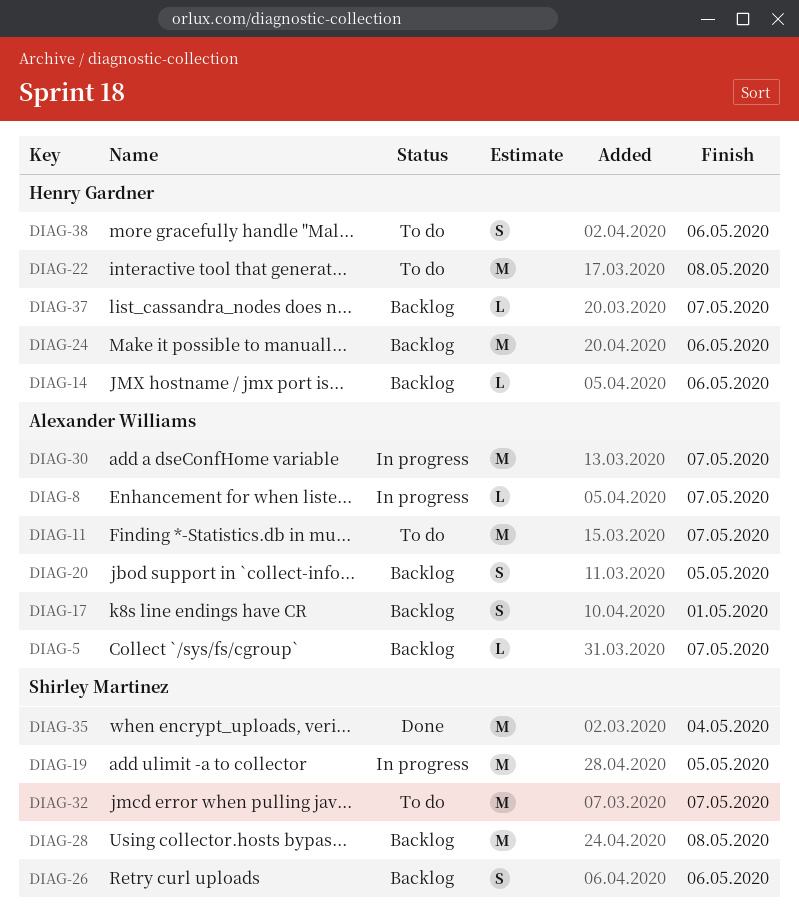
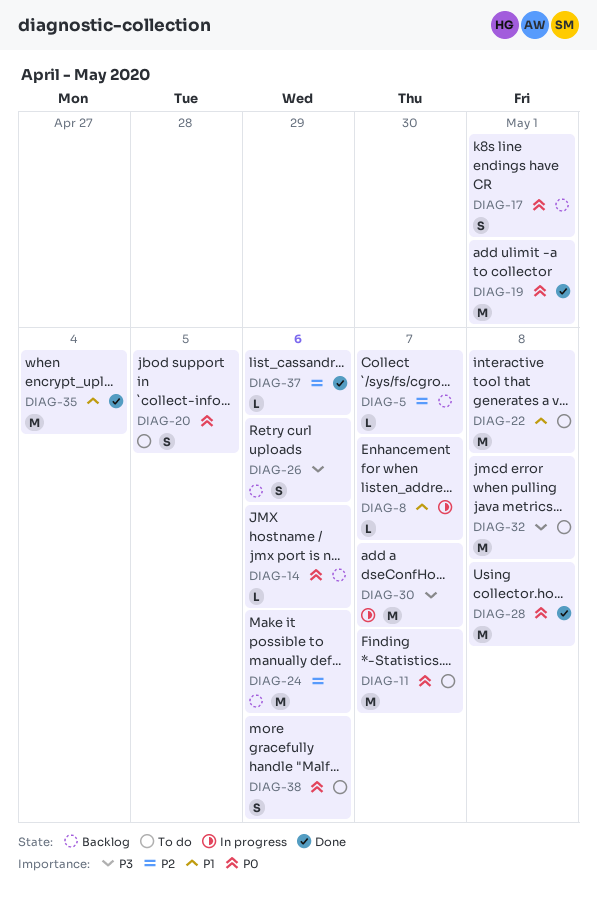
DIAG-19, status: In progress -> Done
DIAG-19, due: May 5 -> May 1
DIAG-20, status: Backlog -> To do
DIAG-28, status: Backlog -> Done
DIAG-32, due: May 7 -> May 8
DIAG-37, status: Backlog -> Done
DIAG-37, due: May 7 -> May 6

